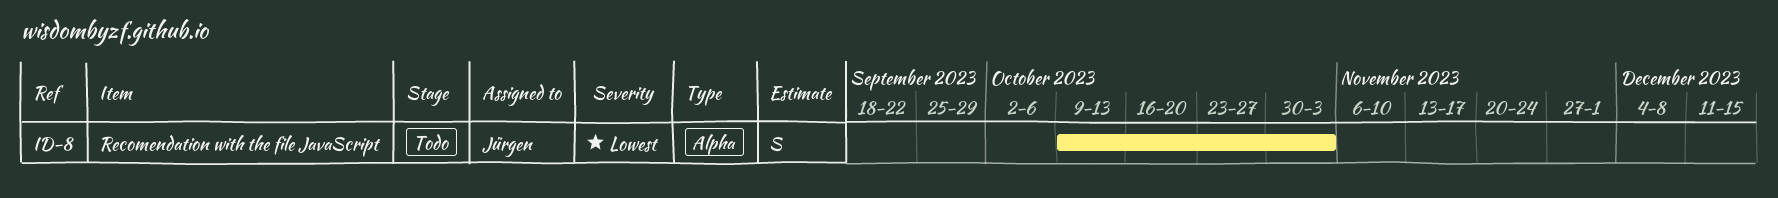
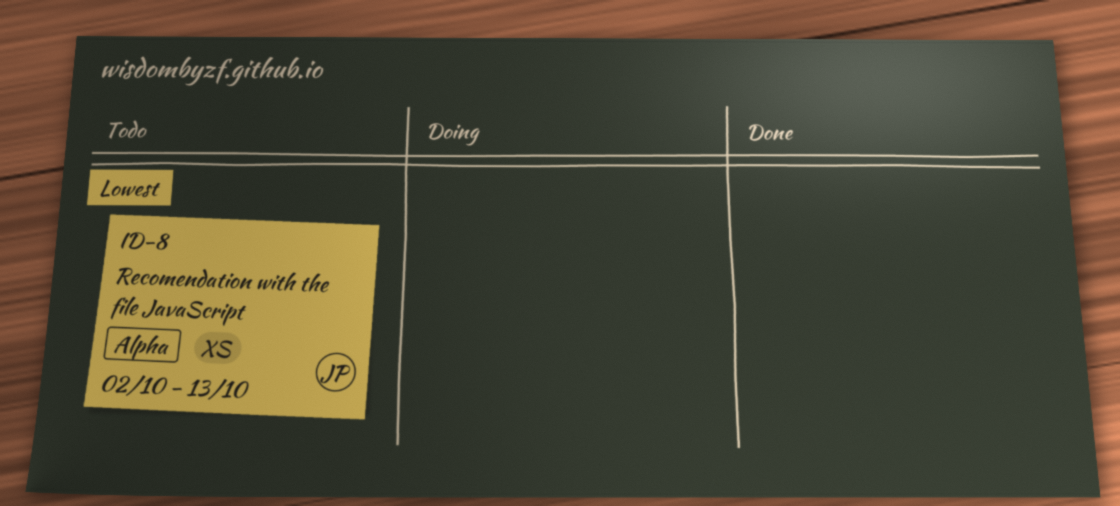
ID-8, estimate: S -> XS
ID-8, start: Oct 9 -> Oct 2
ID-8, due: Nov 3 -> Oct 13

